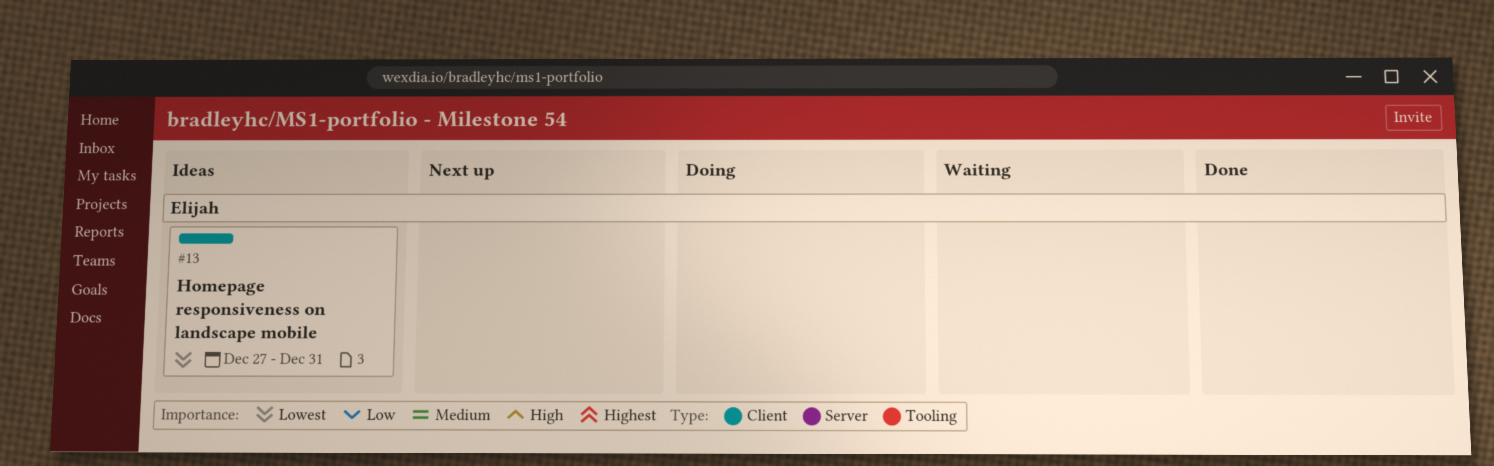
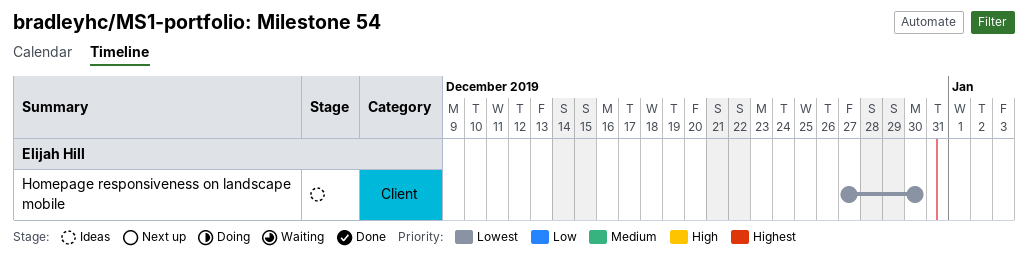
Homepage responsiveness on landscape mobile, due: Dec 31 -> Dec 30

